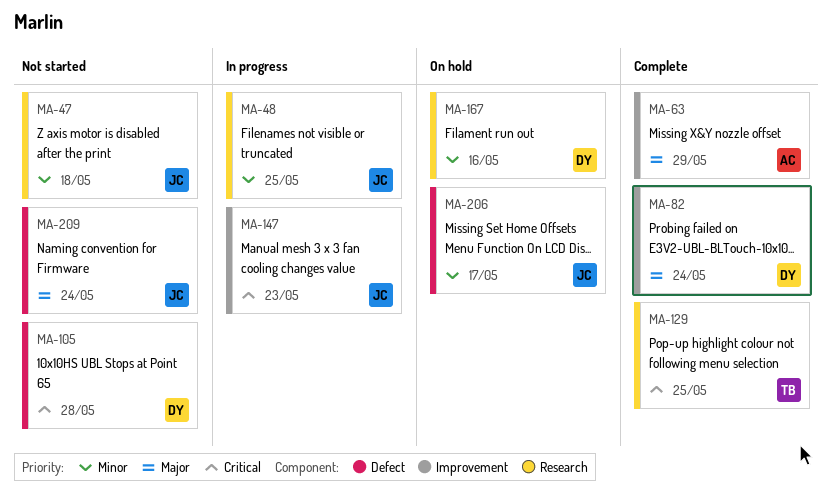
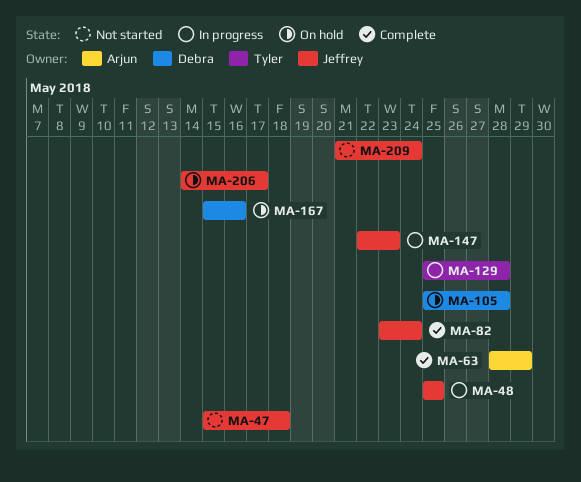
MA-82, owner: Debra -> Jeffrey
MA-105, status: Not started -> On hold
MA-129, status: Complete -> In progress
MA-129, due: May 25 -> May 28

